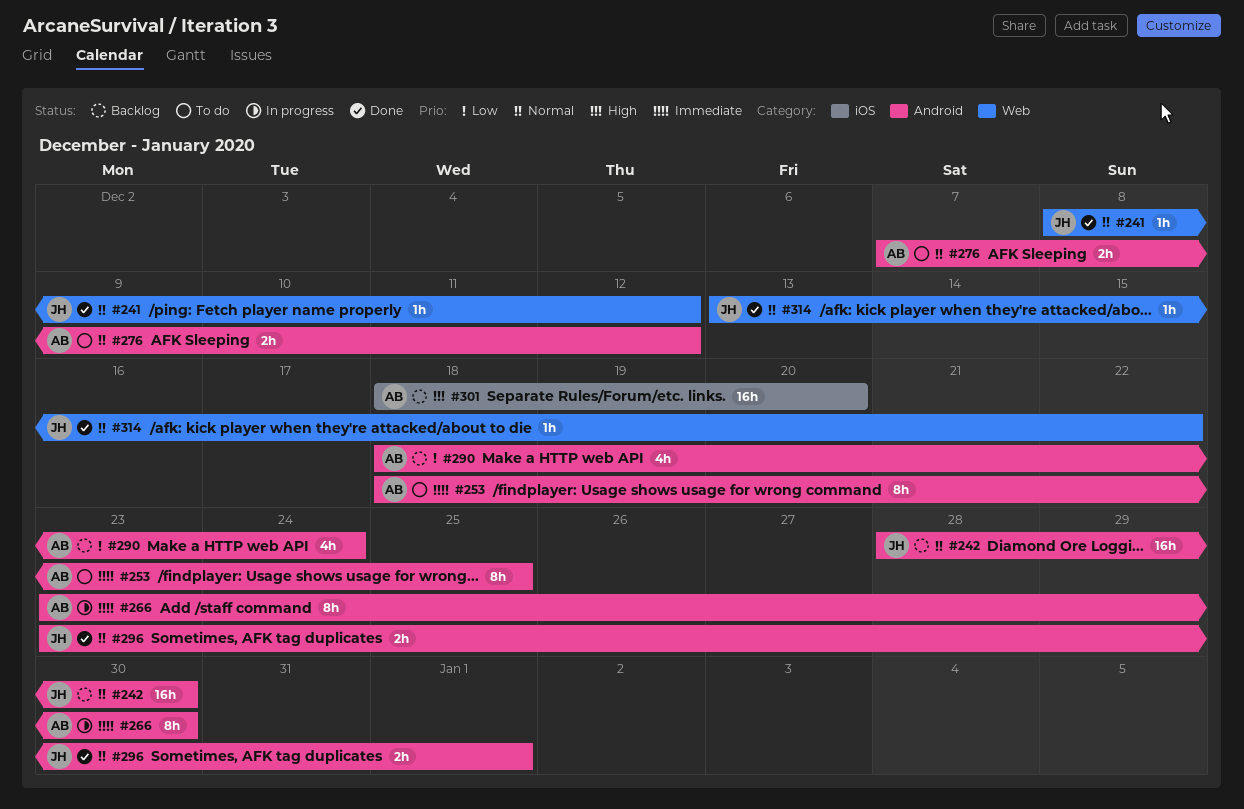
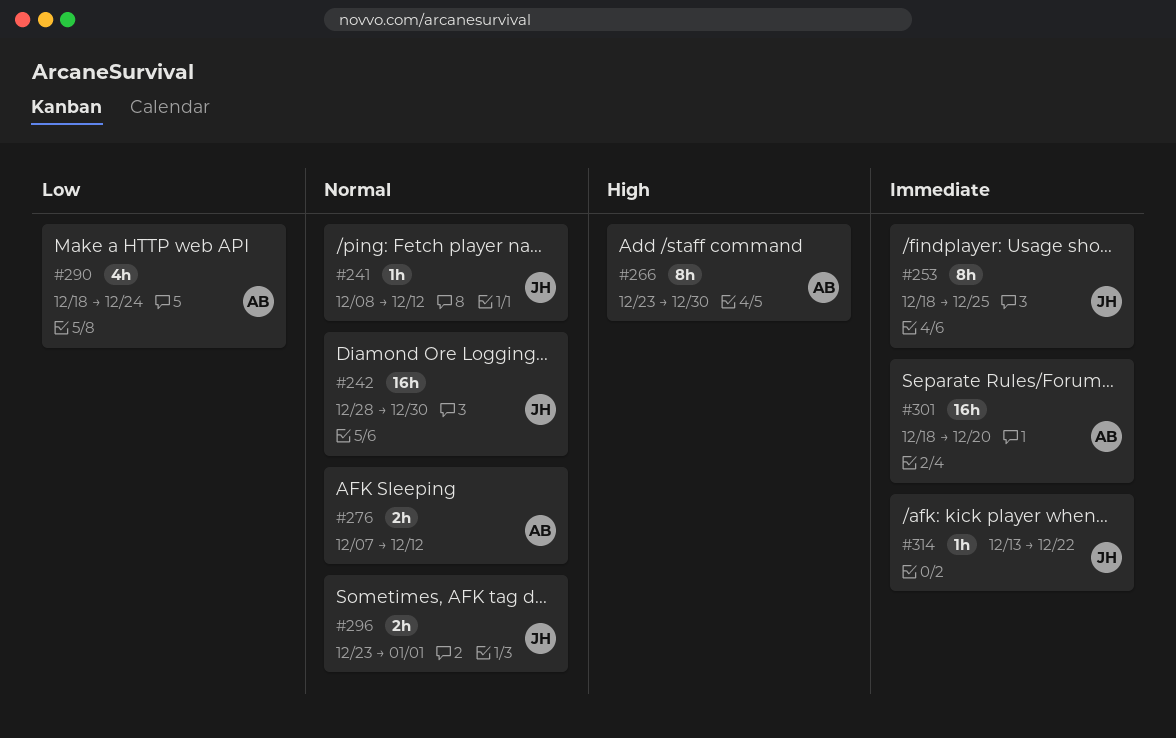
#253, owner: AB -> JH
#266, priority: Immediate -> High
#301, priority: High -> Immediate
#314, priority: Normal -> Immediate

